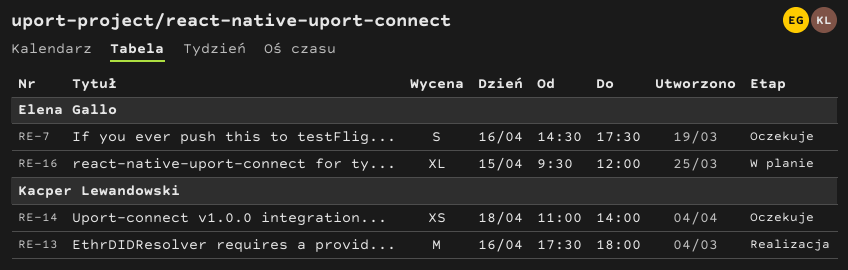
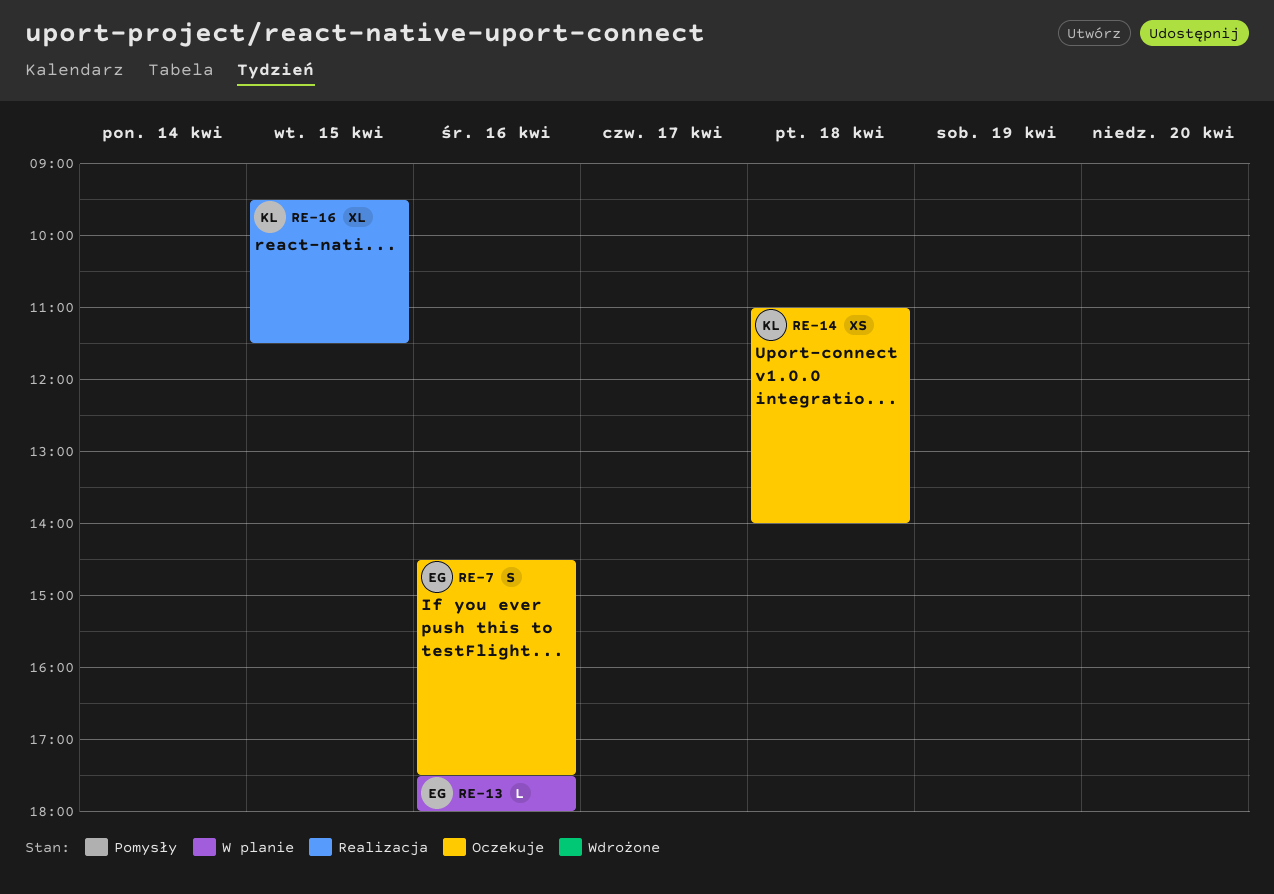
RE-13, status: Realizacja -> W planie
RE-13, owner: Kacper Lewandowski -> Elena Gallo
RE-13, estimate: M -> L
RE-16, status: W planie -> Realizacja
RE-16, owner: Elena Gallo -> Kacper Lewandowski
RE-16, ends: 12:00 -> 11:30

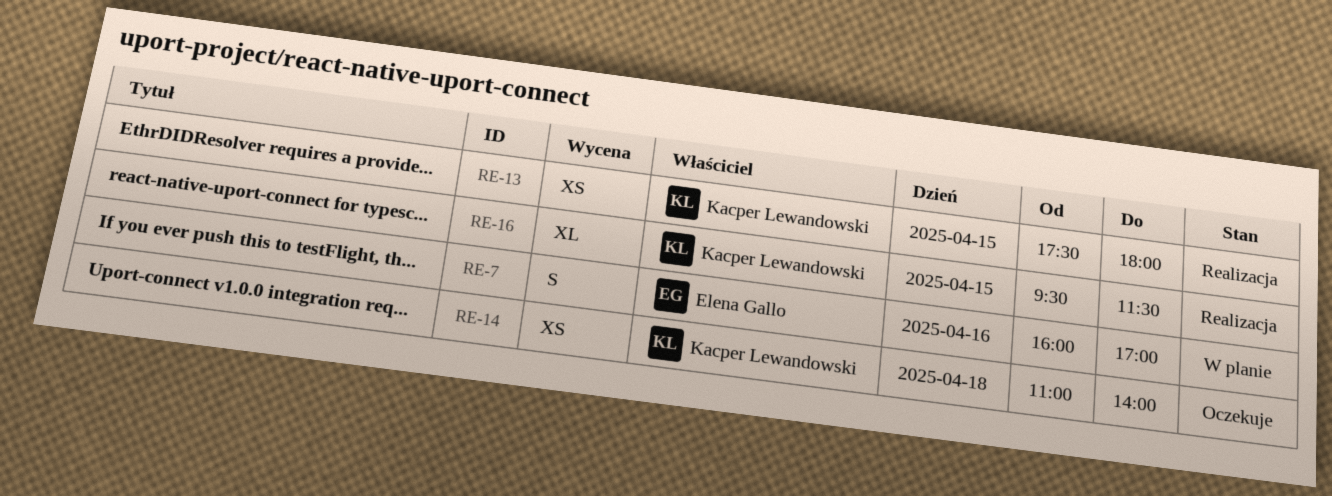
RE-7, status: Oczekuje -> W planie
RE-7, begins: 14:30 -> 16:00
RE-7, ends: 17:30 -> 17:00
RE-13, status: W planie -> Realizacja
RE-13, owner: Elena Gallo -> Kacper Lewandowski
RE-13, estimate: L -> XS
RE-13, day: Apr 16 -> Apr 15

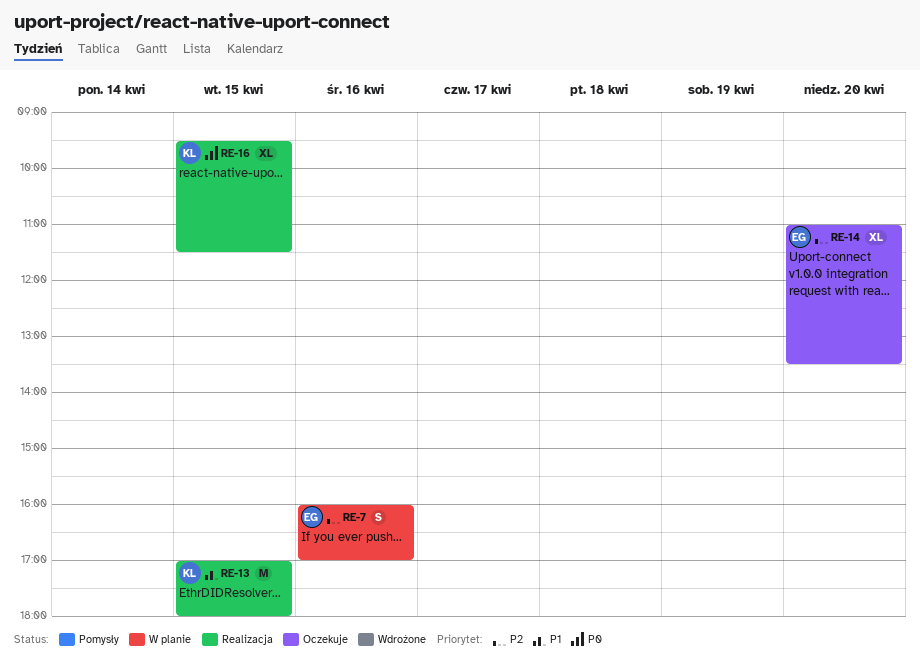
RE-13, estimate: XS -> M
RE-13, begins: 17:30 -> 17:00
RE-14, owner: Kacper Lewandowski -> Elena Gallo
RE-14, estimate: XS -> XL
RE-14, day: Apr 18 -> Apr 20
RE-14, ends: 14:00 -> 13:30

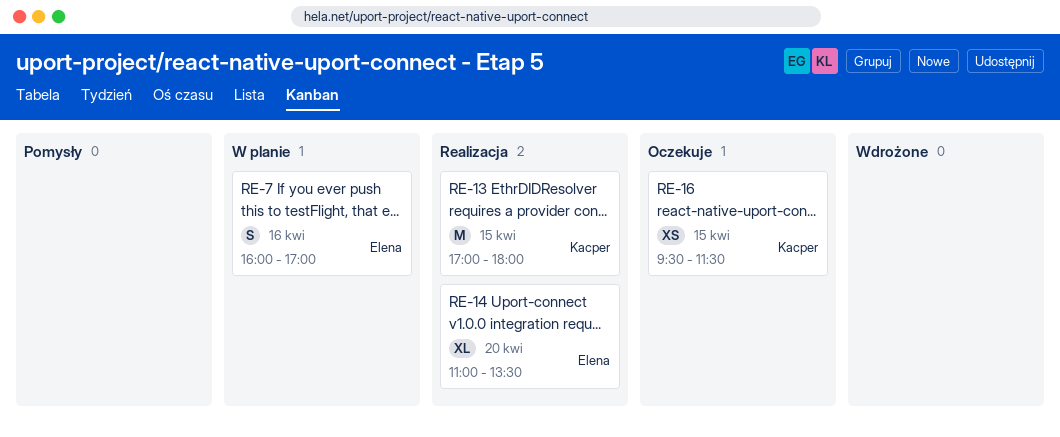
RE-14, status: Oczekuje -> Realizacja
RE-16, status: Realizacja -> Oczekuje
RE-16, estimate: XL -> XS

